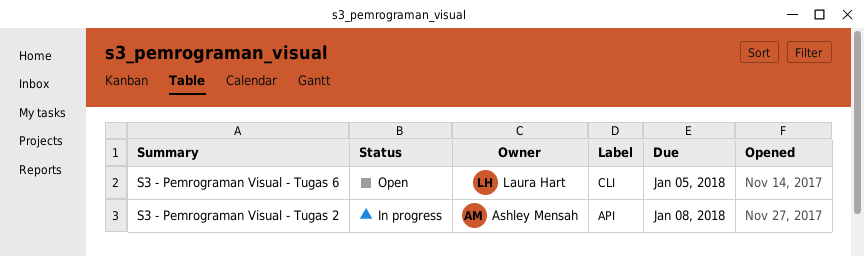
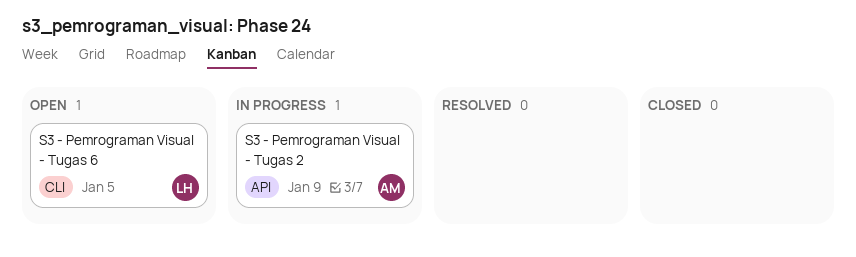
S3 - Pemrograman Visual - Tugas 2, due: Jan 8 -> Jan 9

